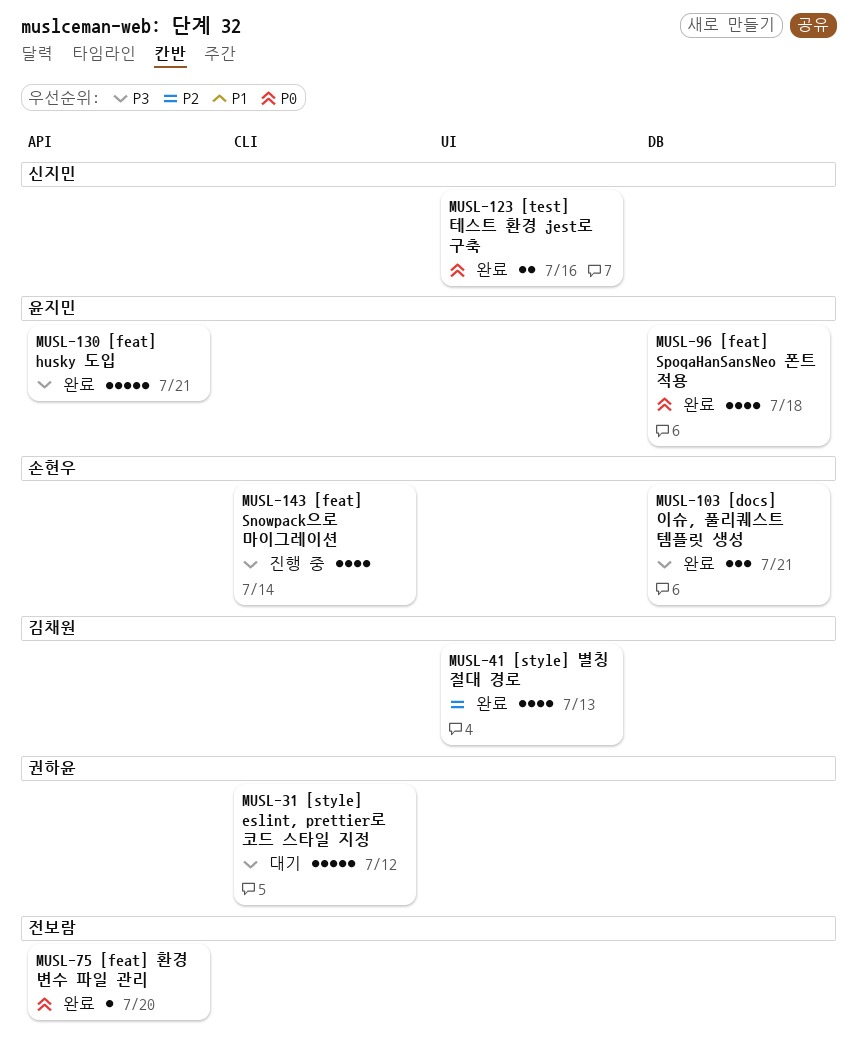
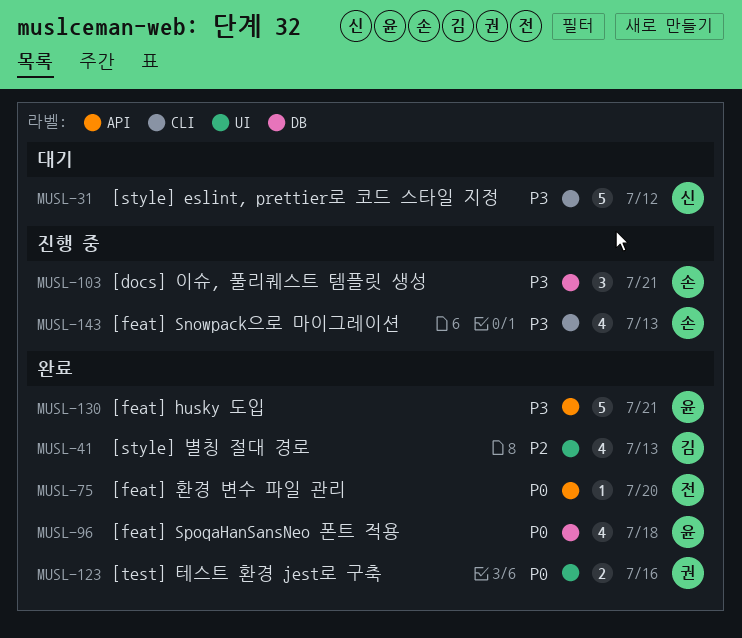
MUSL-31, owner: 권하윤 -> 신지민
MUSL-103, status: 완료 -> 진행 중
MUSL-123, owner: 신지민 -> 권하윤
MUSL-143, due: Jul 14 -> Jul 13

